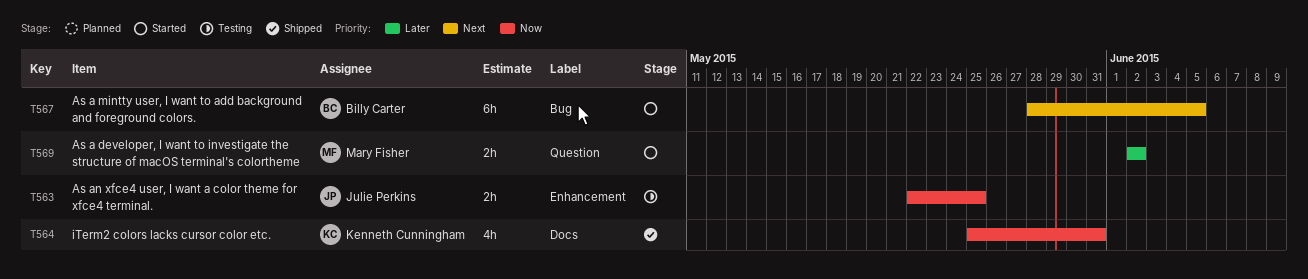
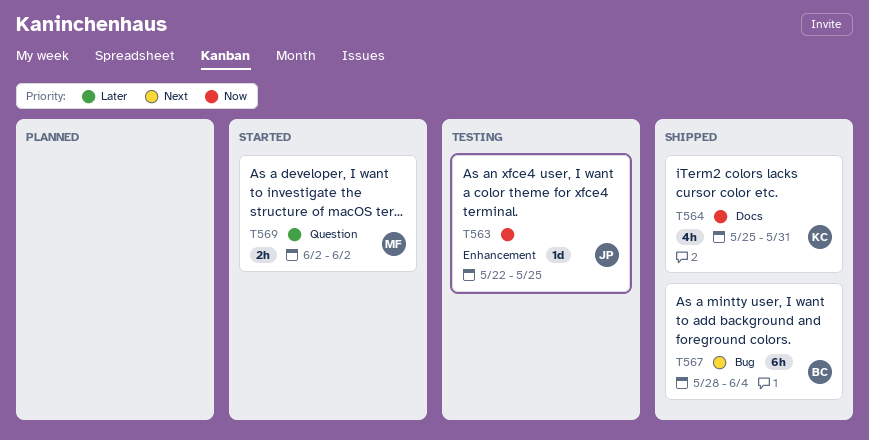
T563, estimate: 2h -> 1d
T567, status: Started -> Shipped
T567, due: Jun 5 -> Jun 4

